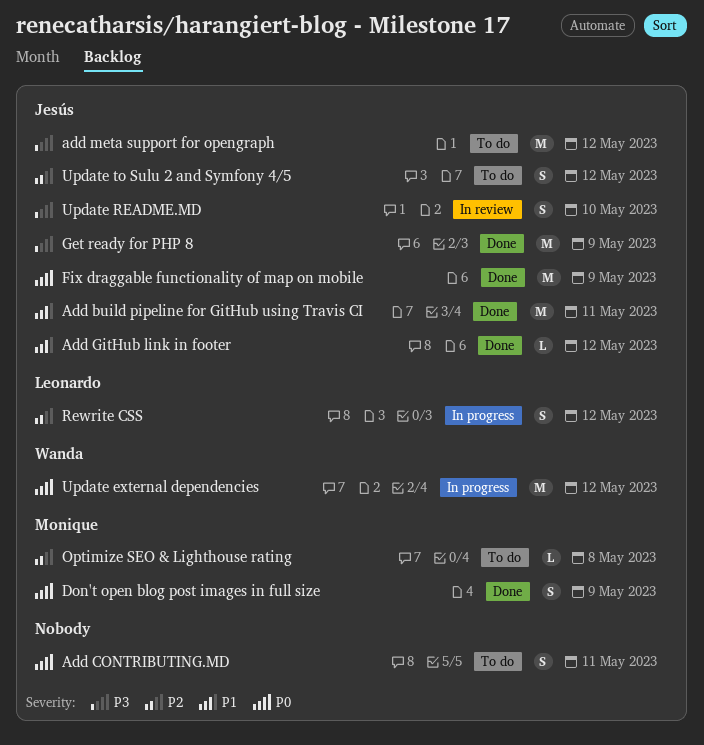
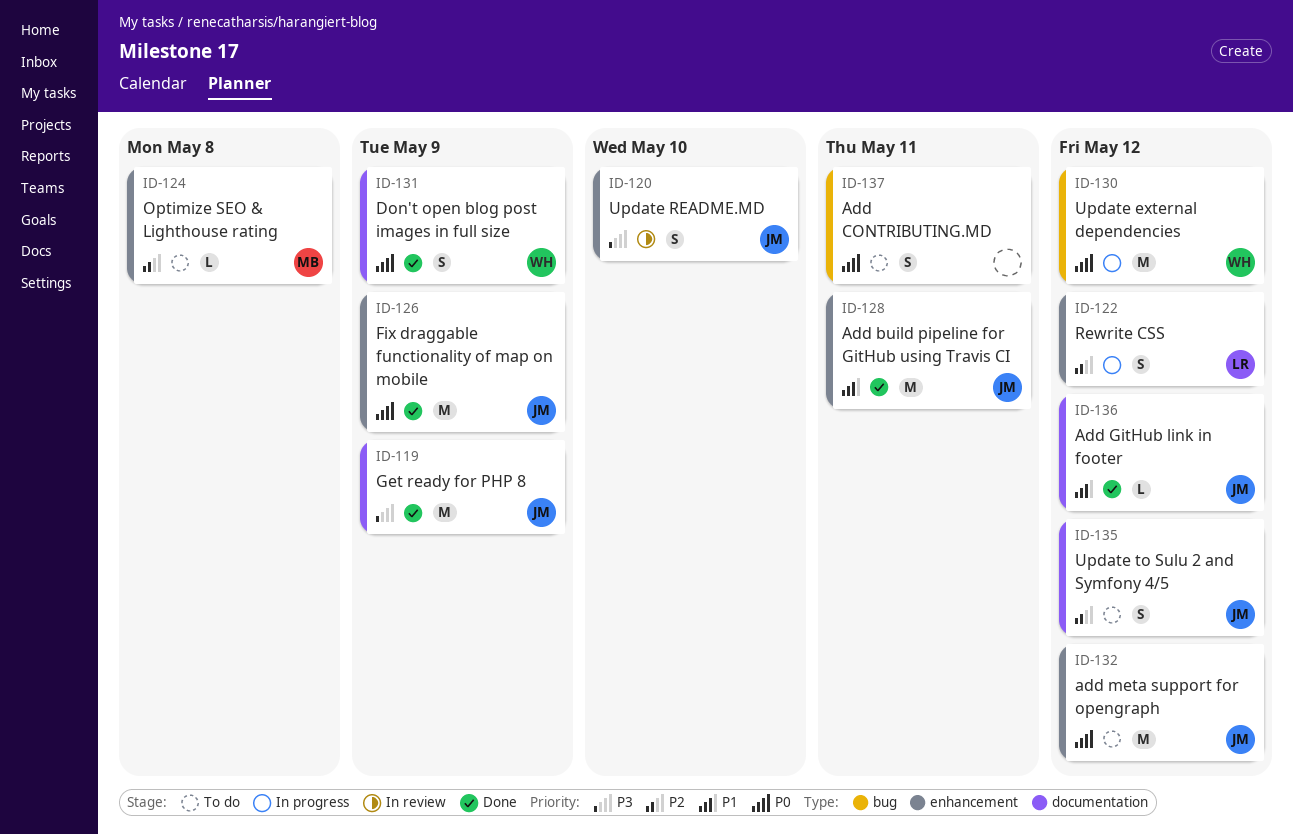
add meta support for opengraph, priority: P3 -> P0
Don't open blog post images in full size, owner: Monique -> Wanda

